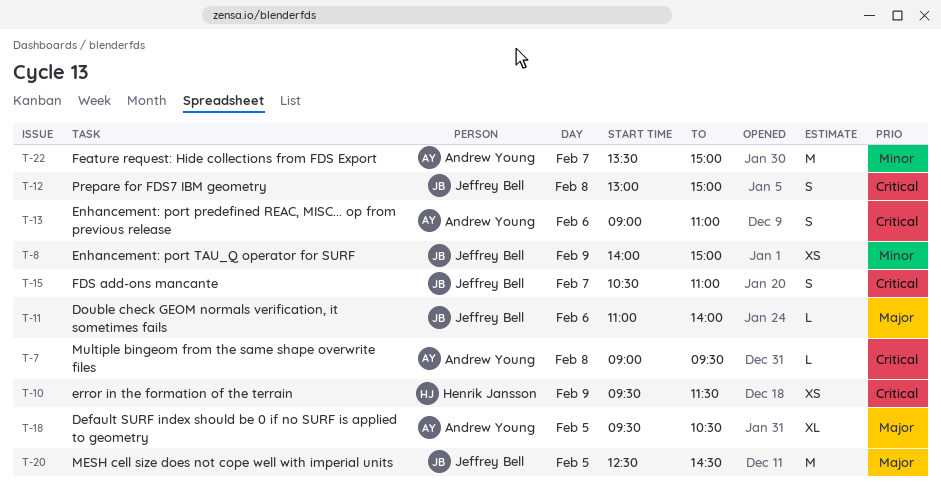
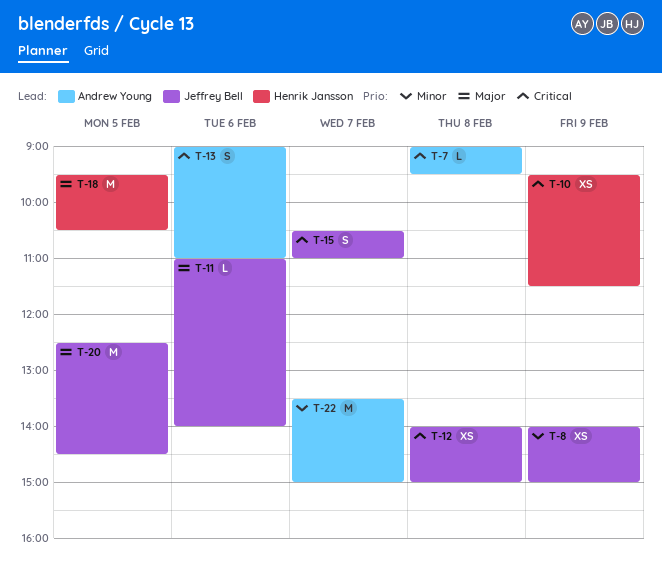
T-12, estimate: S -> XS
T-12, begins: 13:00 -> 14:00
T-18, owner: Andrew Young -> Henrik Jansson
T-18, estimate: XL -> M

